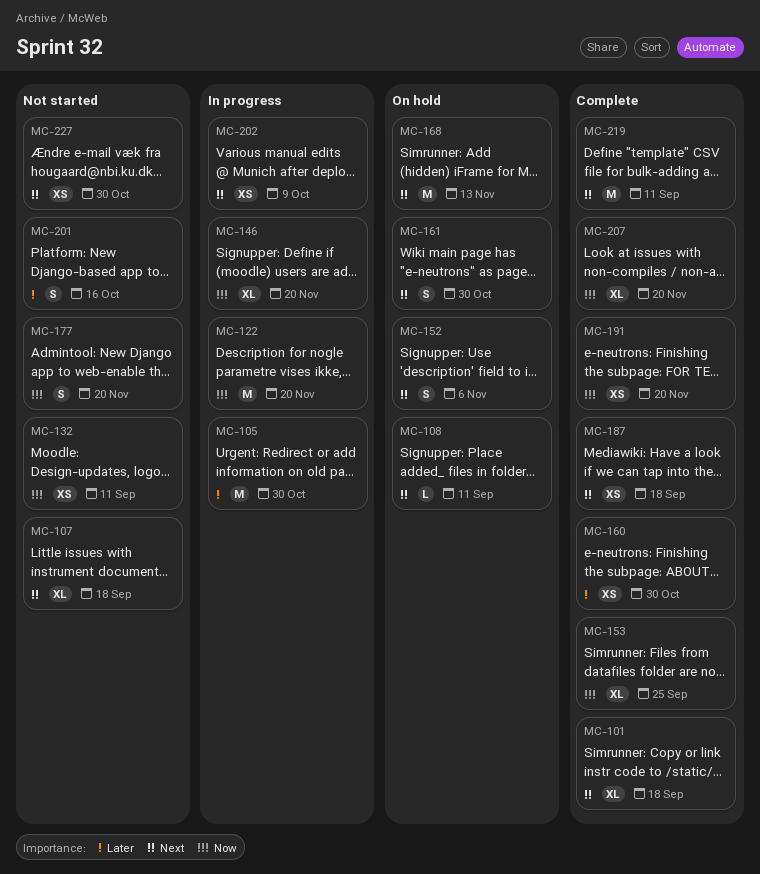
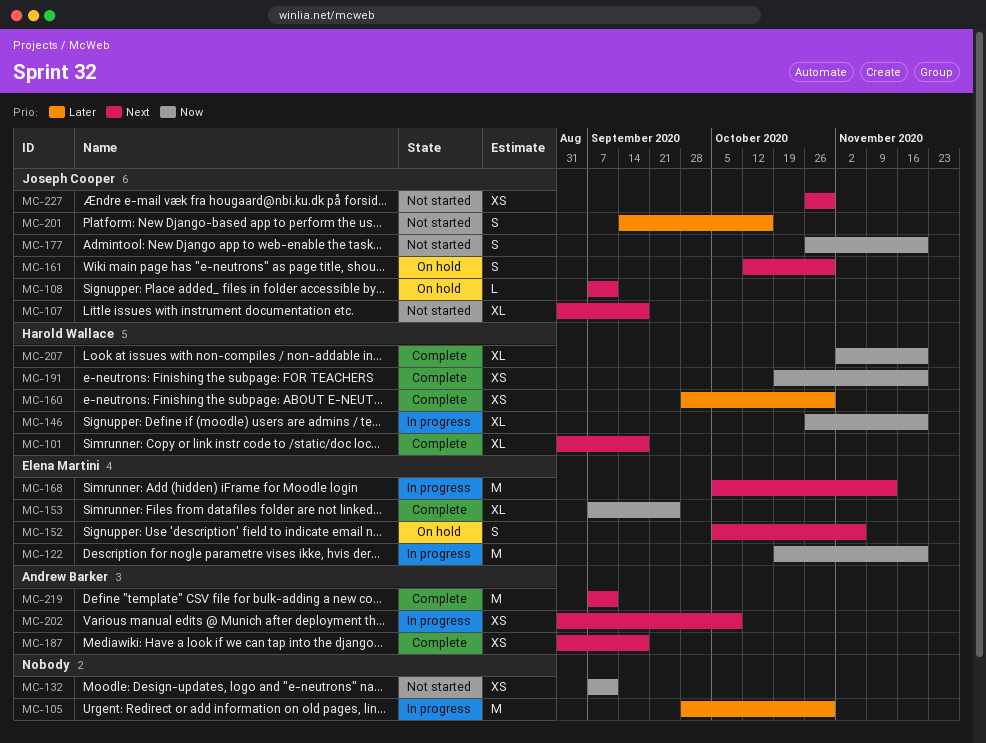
MC-168, status: On hold -> In progress

